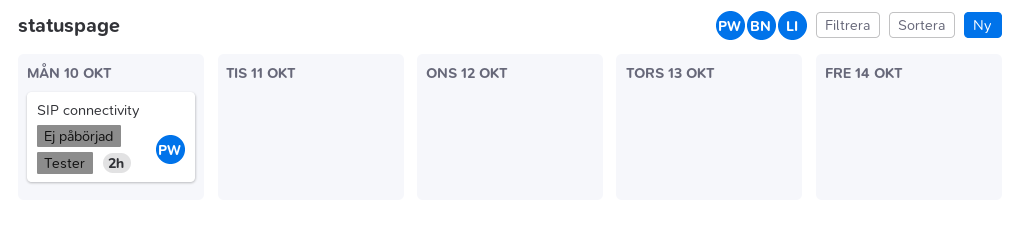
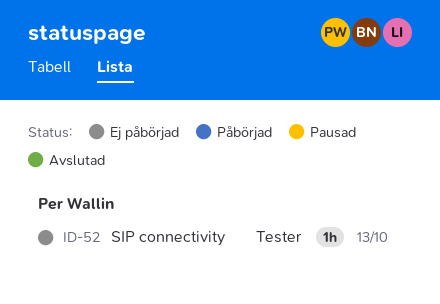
SIP connectivity, estimate: 2h -> 1h
SIP connectivity, due: Oct 10 -> Oct 13

